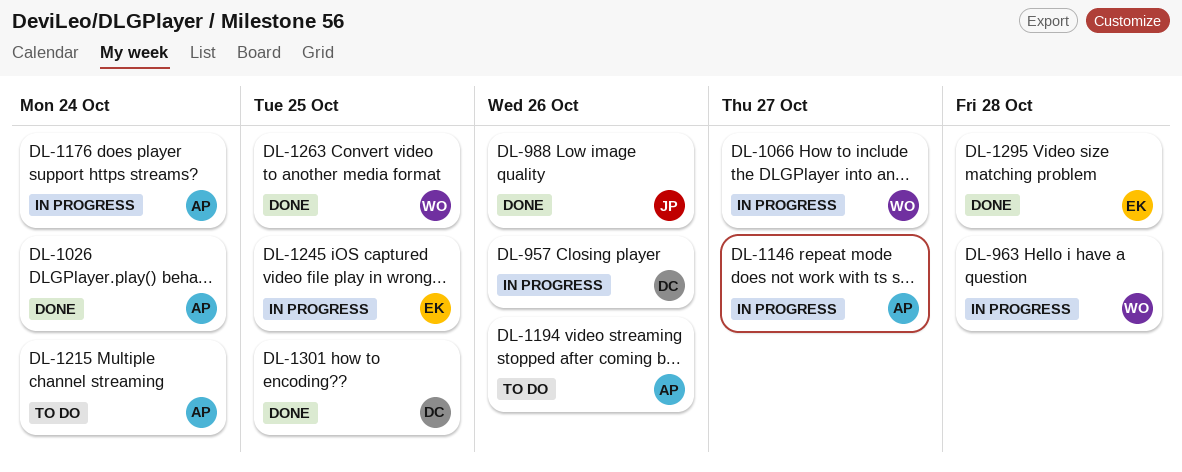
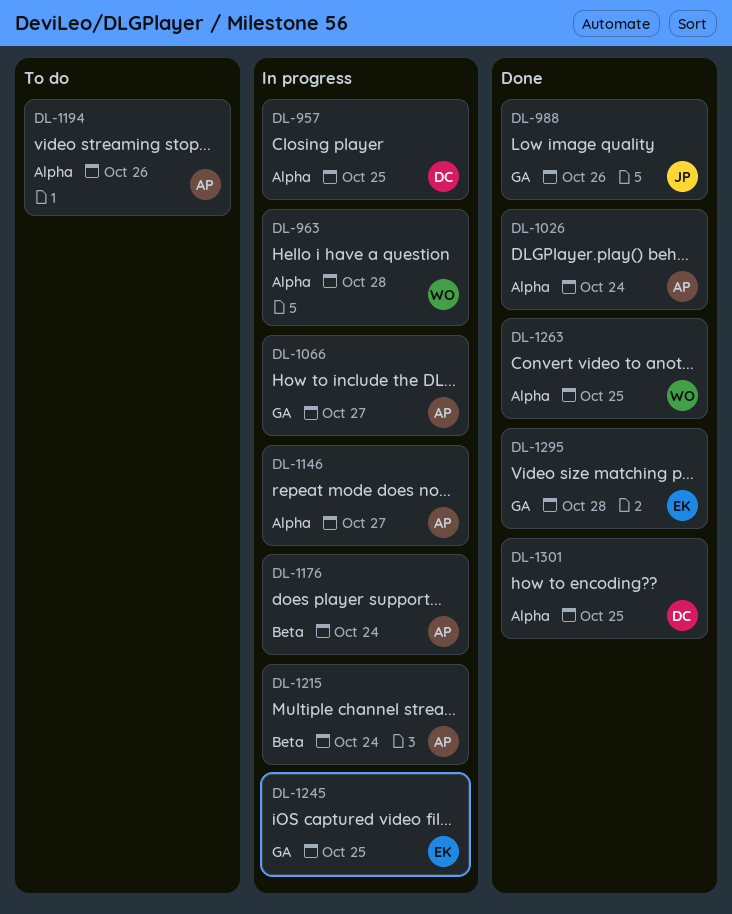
DL-957, due: Oct 26 -> Oct 25
DL-1066, owner: WO -> AP
DL-1215, status: To do -> In progress

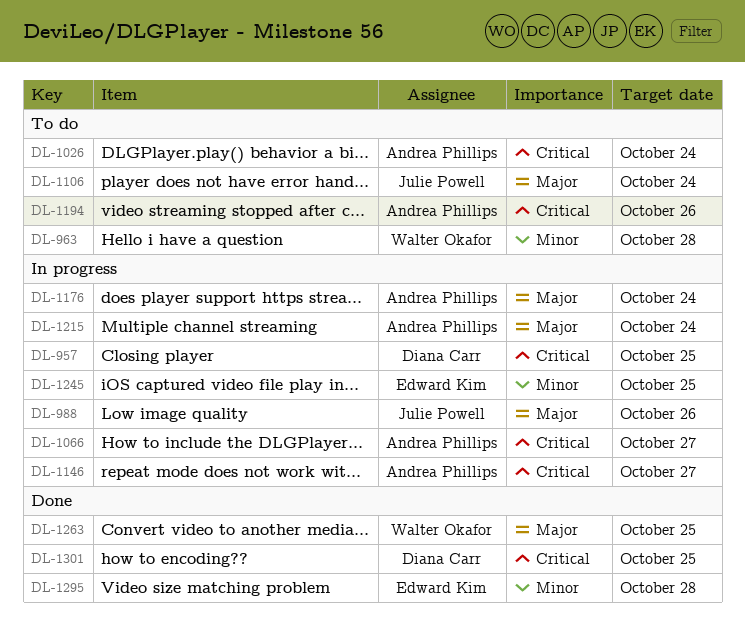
DL-963, status: In progress -> To do
DL-988, status: Done -> In progress
DL-1026, status: Done -> To do
DL-1106: none -> present

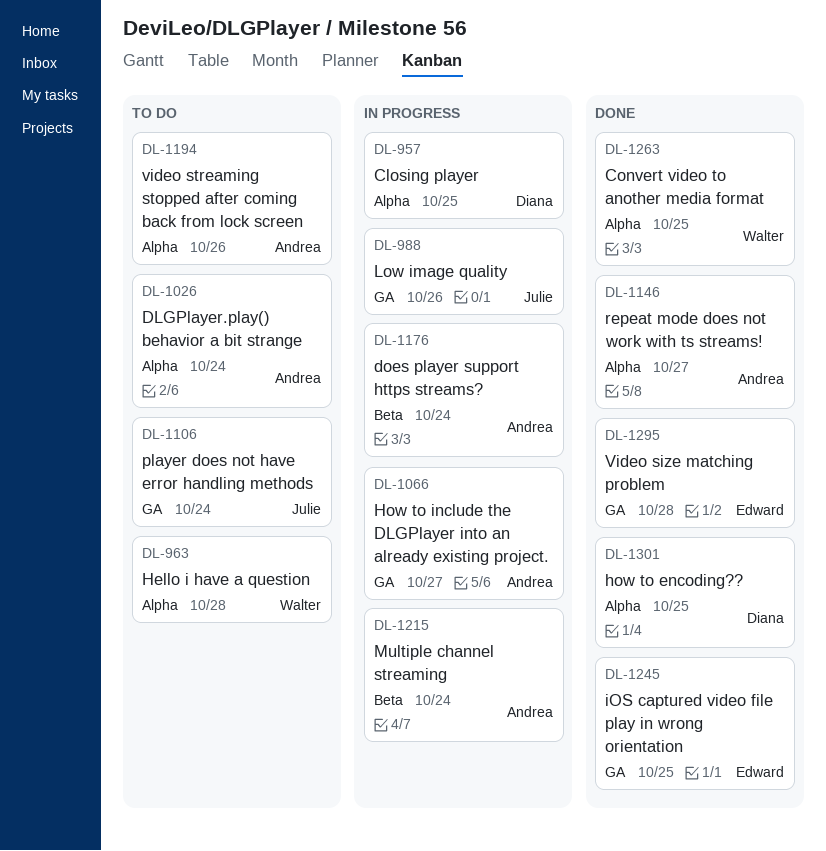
DL-1146, status: In progress -> Done
DL-1245, status: In progress -> Done

